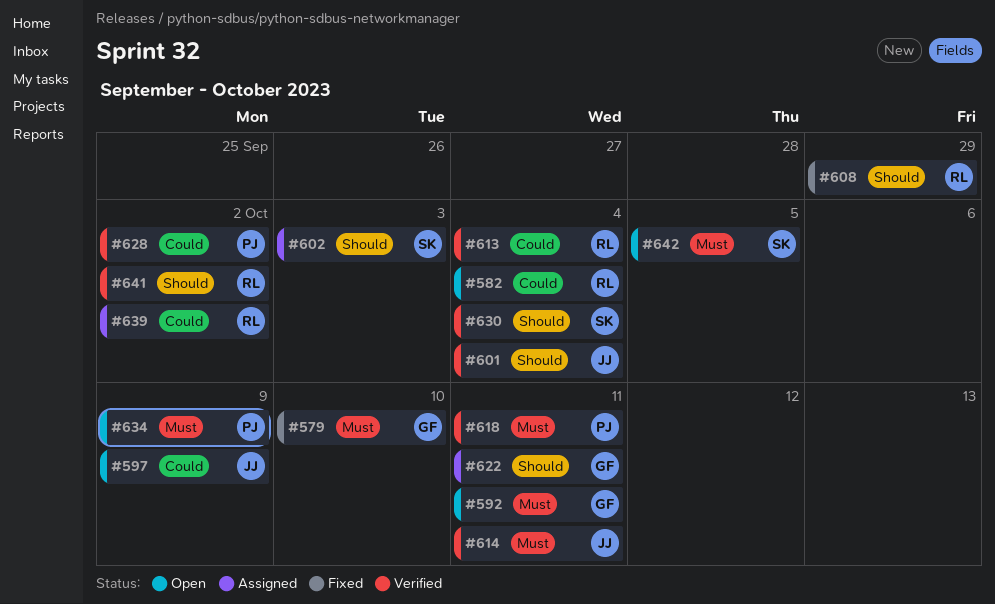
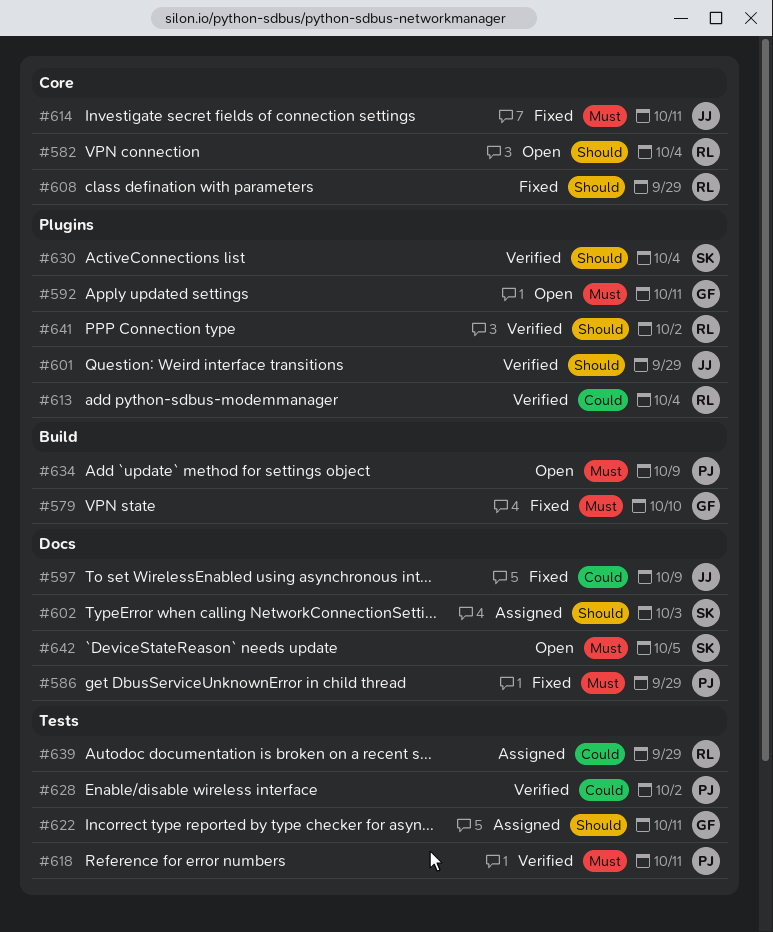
#582, priority: Could -> Should
#586: none -> present
#597, status: Open -> Fixed
#601, due: Oct 4 -> Sep 29
#614, status: Verified -> Fixed
#639, due: Oct 2 -> Sep 29

